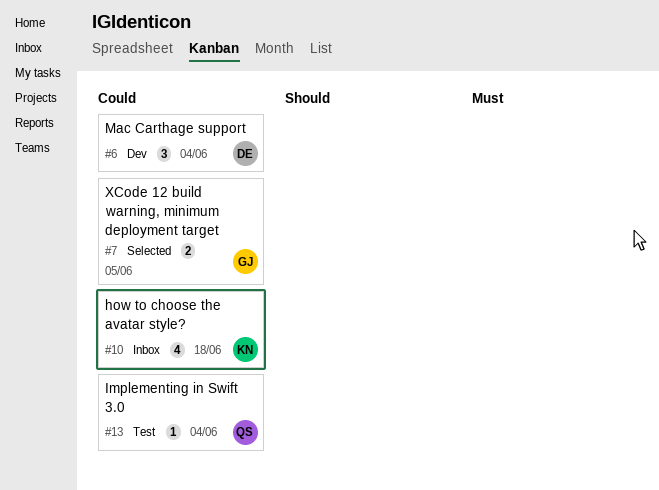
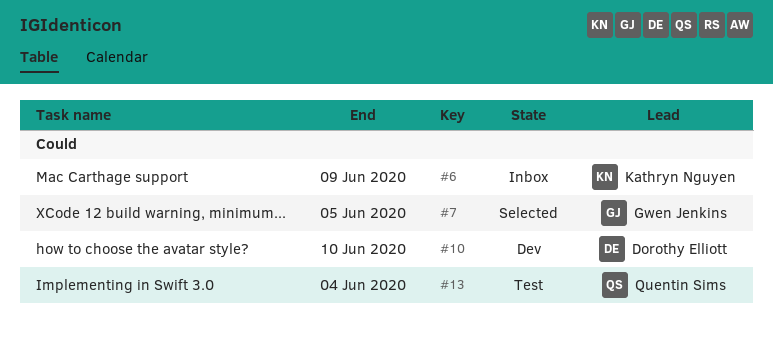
#6, status: Dev -> Inbox
#6, owner: Dorothy Elliott -> Kathryn Nguyen
#6, due: Jun 4 -> Jun 9
#10, status: Inbox -> Dev
#10, owner: Kathryn Nguyen -> Dorothy Elliott
#10, due: Jun 18 -> Jun 10

